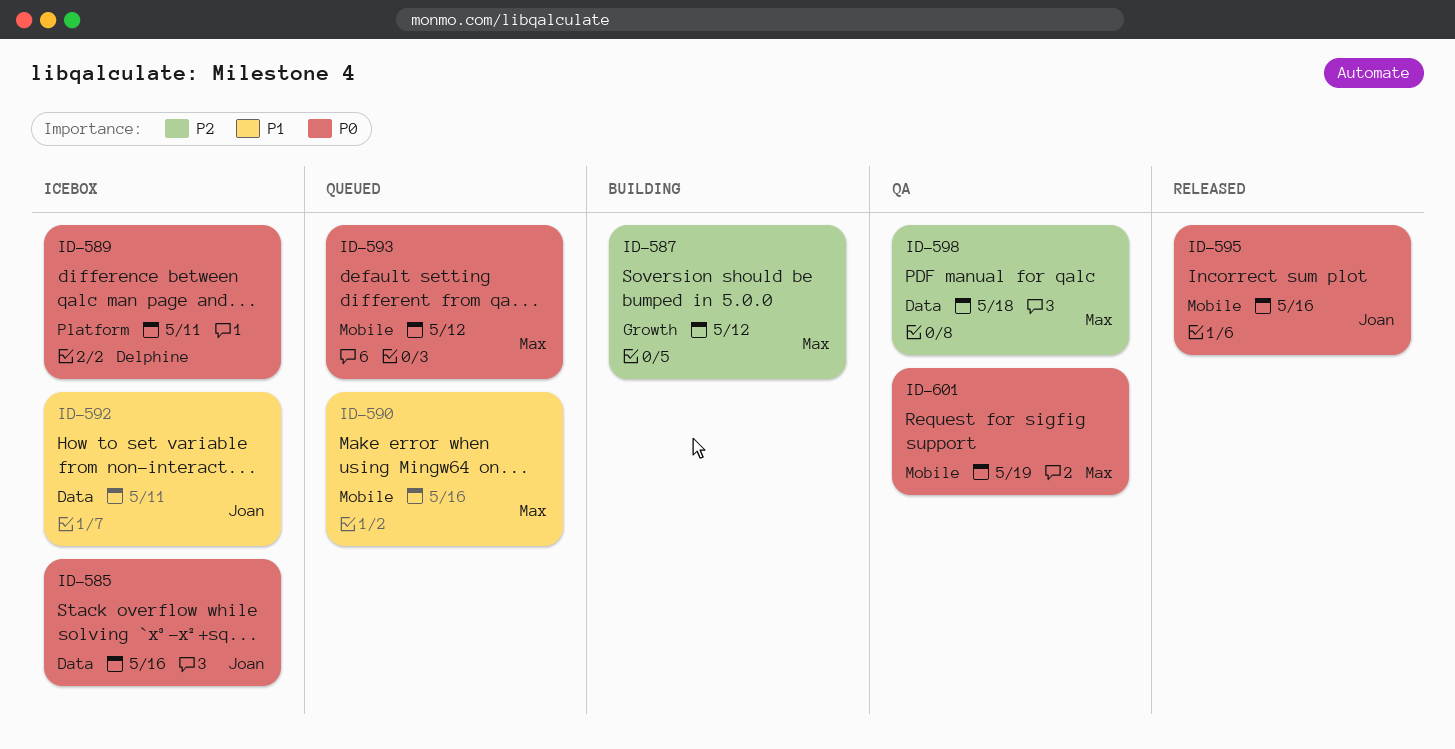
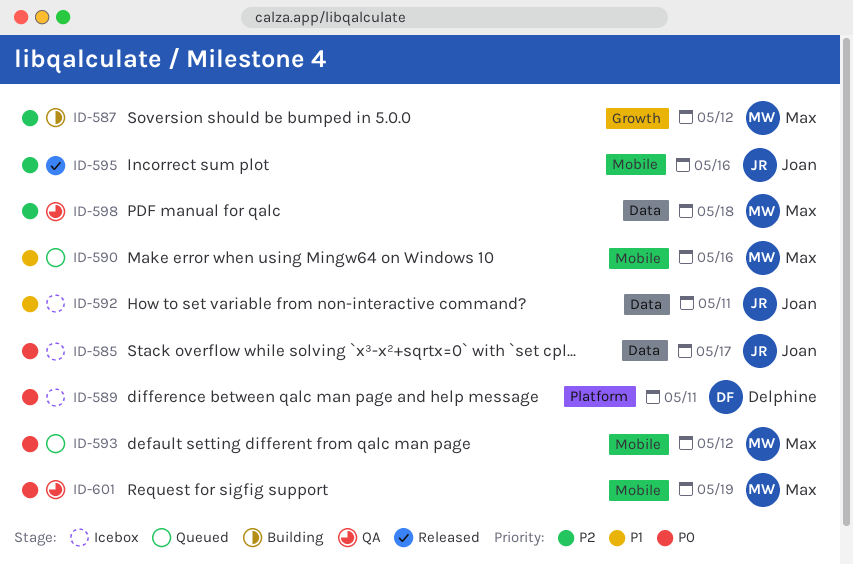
ID-585, due: May 16 -> May 17
ID-595, priority: P0 -> P2

